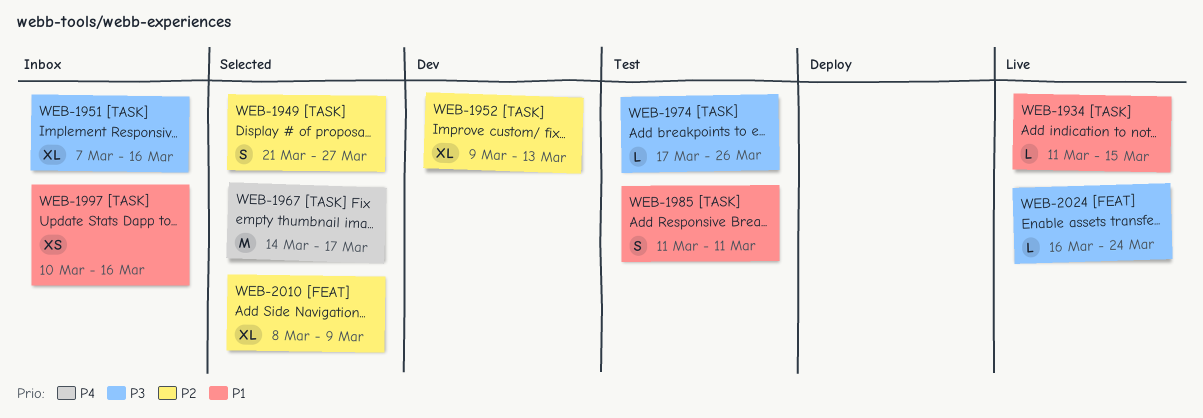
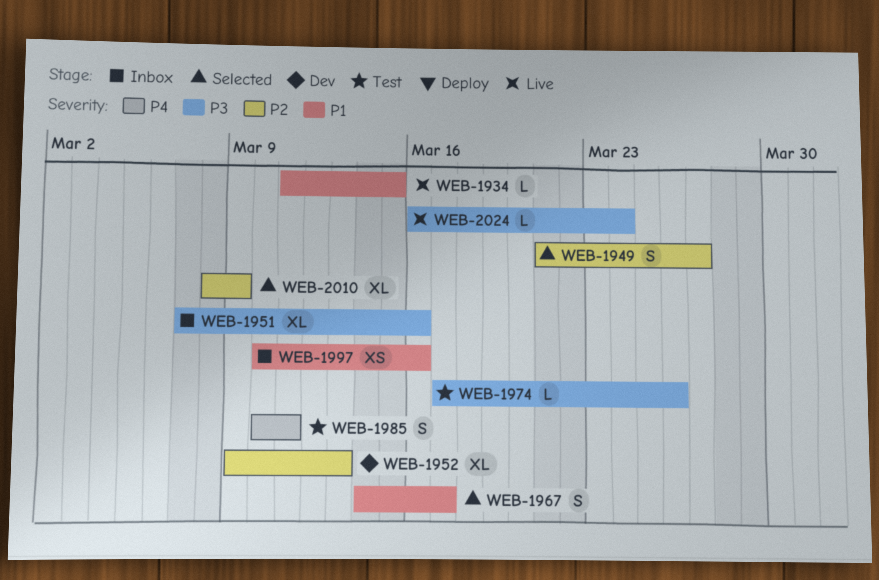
WEB-1967, priority: P4 -> P1
WEB-1967, estimate: M -> S
WEB-1985, priority: P1 -> P4
WEB-1985, start: Mar 11 -> Mar 10

